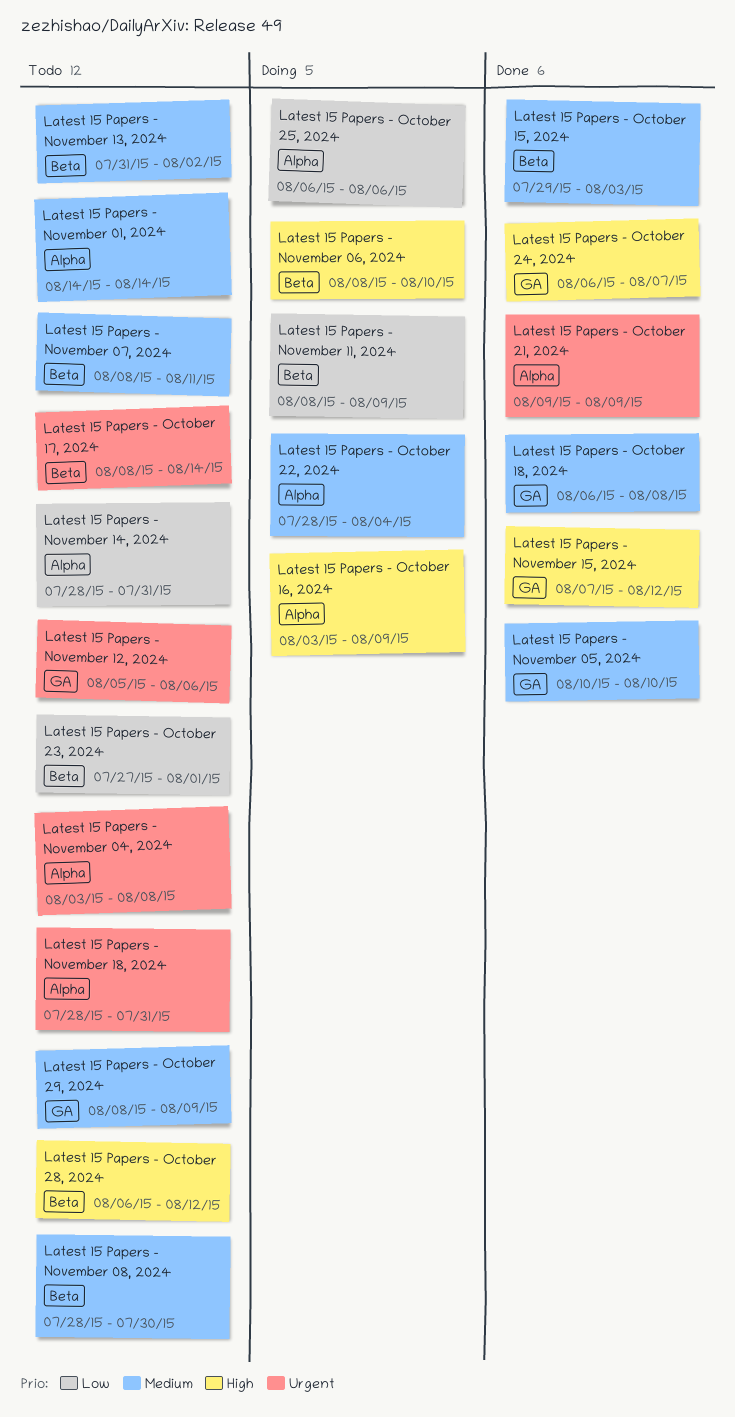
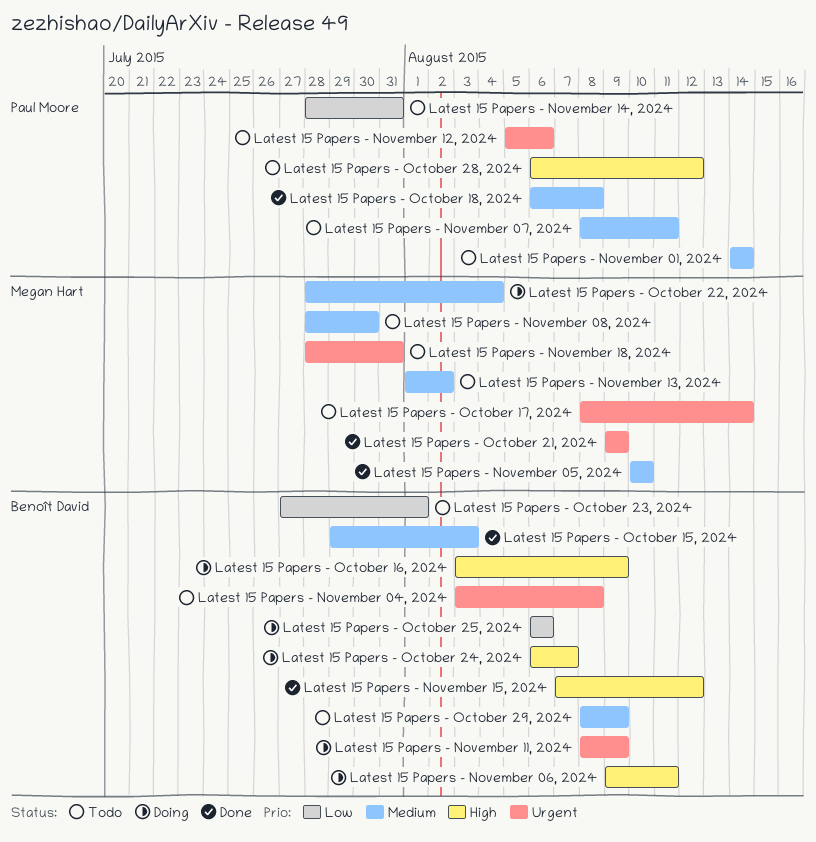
Latest 15 Papers - November 06, 2024, start: Aug 8 -> Aug 9
Latest 15 Papers - November 06, 2024, due: Aug 10 -> Aug 11
Latest 15 Papers - November 11, 2024, priority: Low -> Urgent
Latest 15 Papers - November 13, 2024, start: Jul 31 -> Aug 1
Latest 15 Papers - October 24, 2024, status: Done -> Doing

